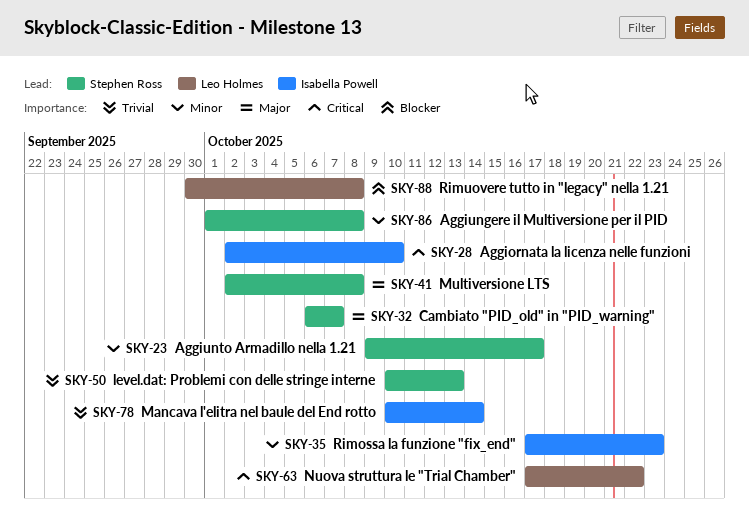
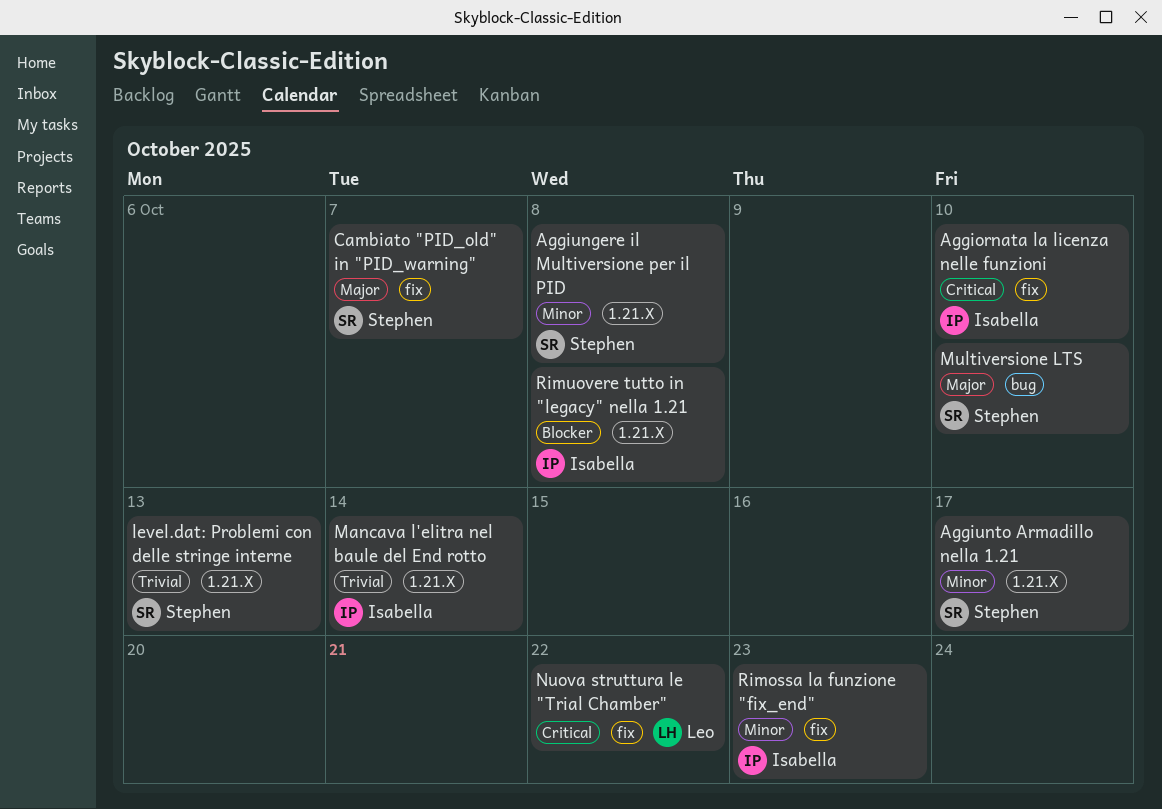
Multiversione LTS, due: Oct 8 -> Oct 10
Rimuovere tutto in "legacy" nella 1.21, owner: Leo Holmes -> Isabella Powell

